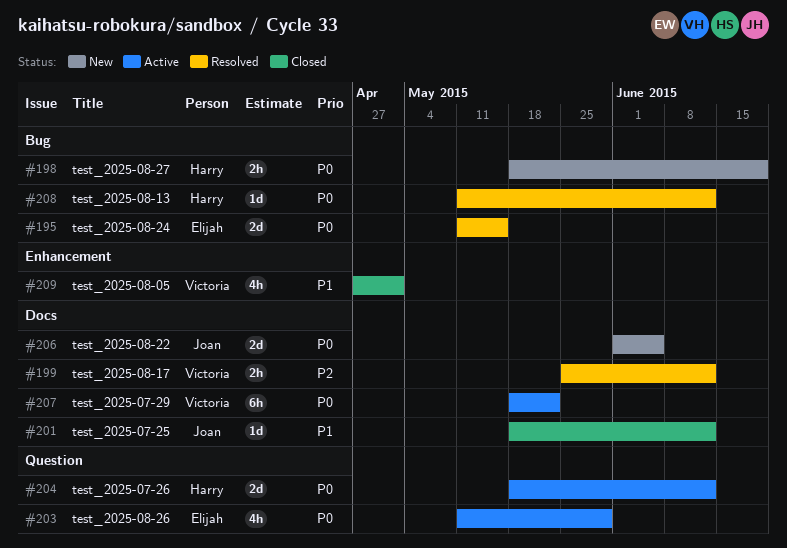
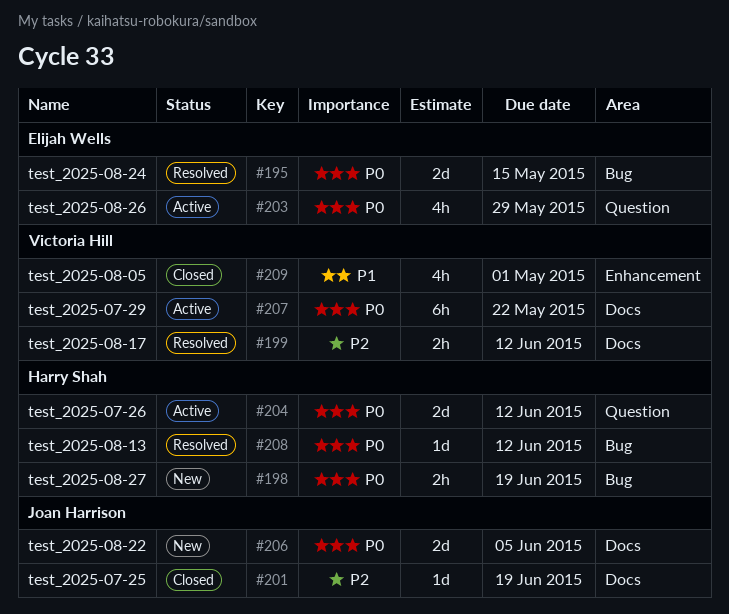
#201, priority: P1 -> P2
#201, due: Jun 12 -> Jun 19

